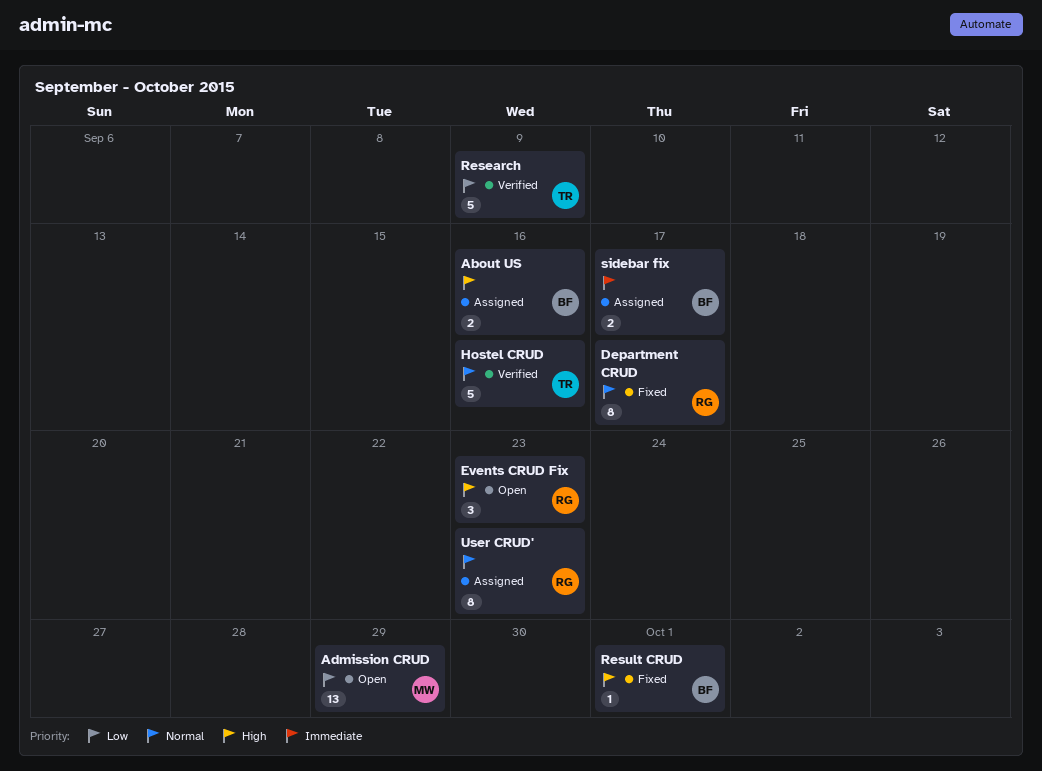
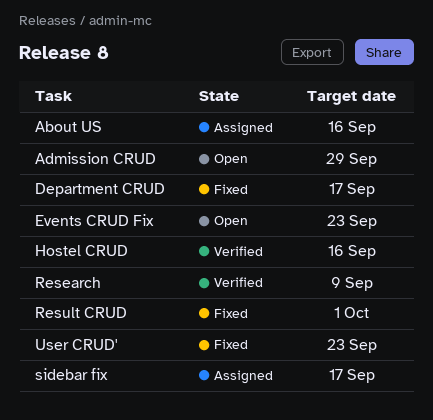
User CRUD', status: Assigned -> Fixed

